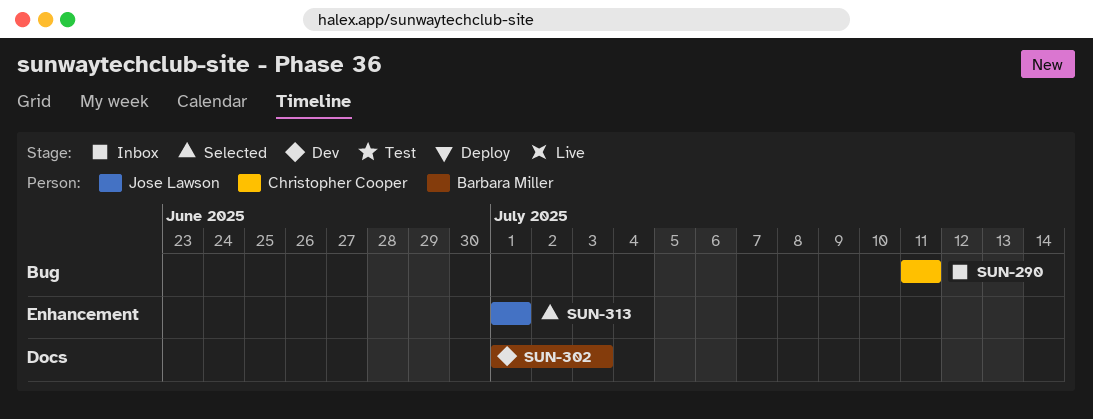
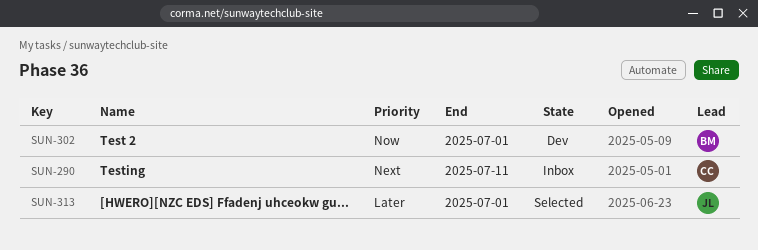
SUN-302, due: Jul 3 -> Jul 1

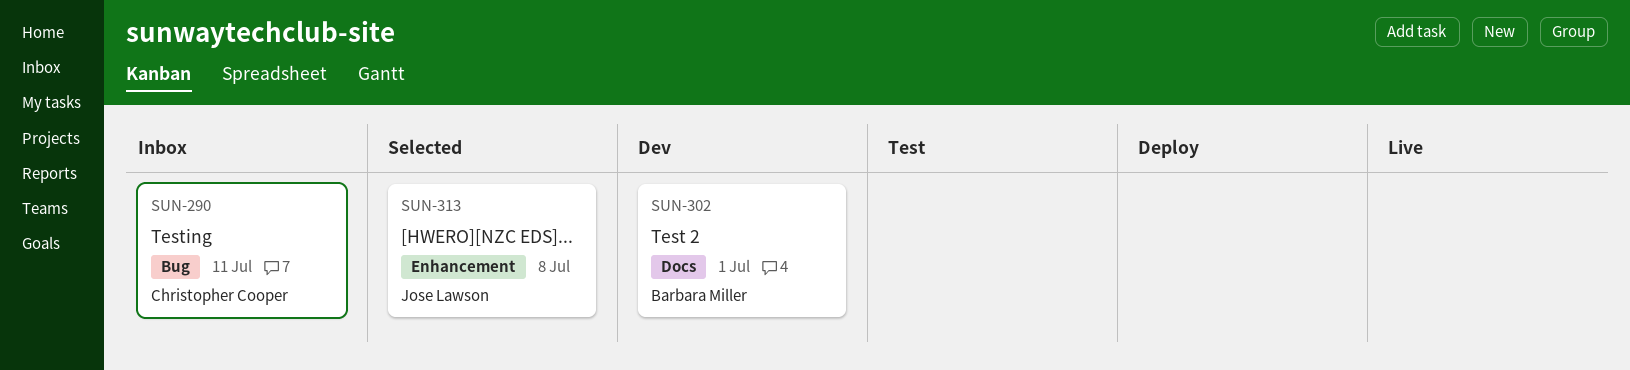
SUN-313, due: Jul 1 -> Jul 8

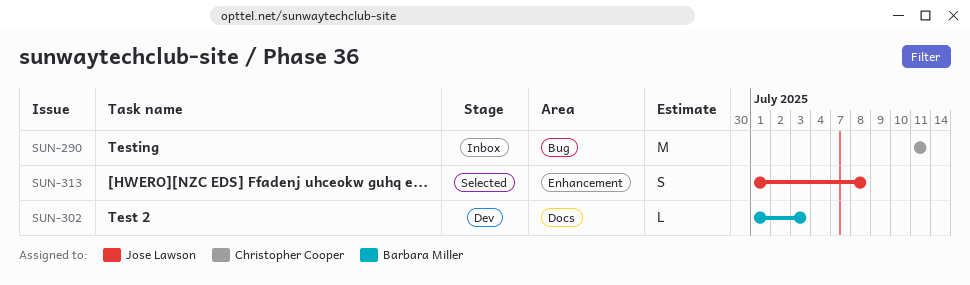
SUN-302, due: Jul 1 -> Jul 3

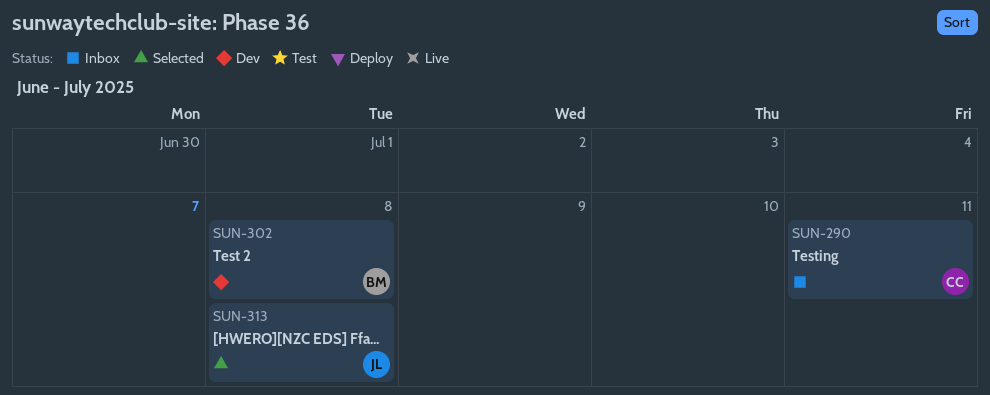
SUN-302, due: Jul 3 -> Jul 8

